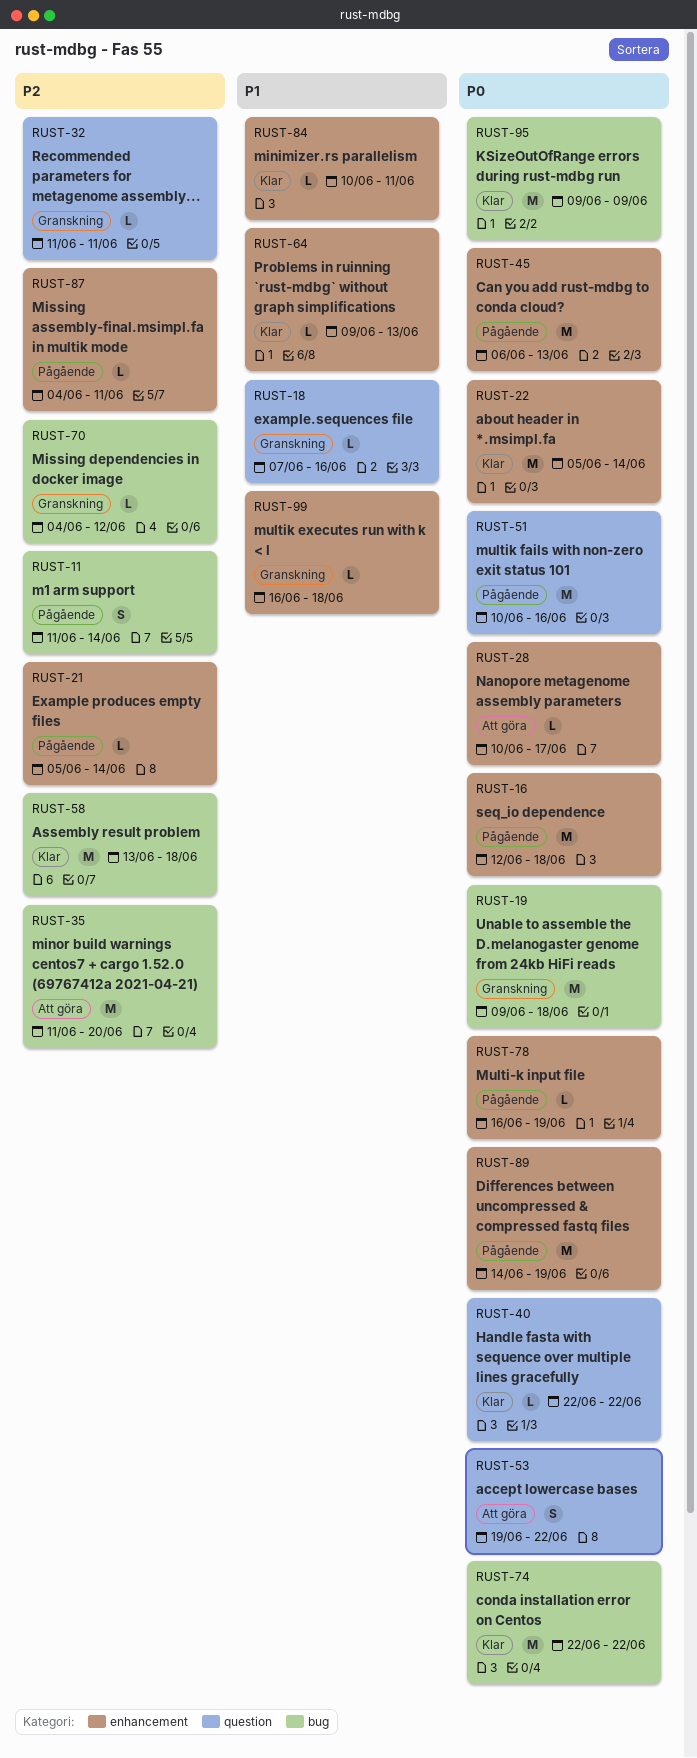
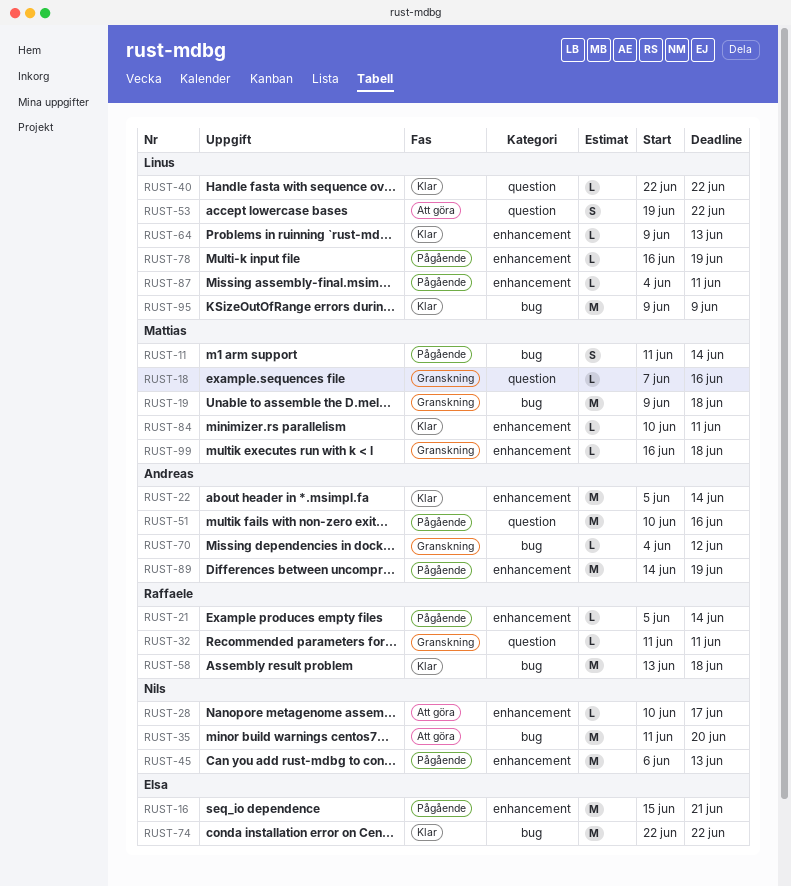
RUST-16, start: Jun 12 -> Jun 15
RUST-16, due: Jun 18 -> Jun 21

